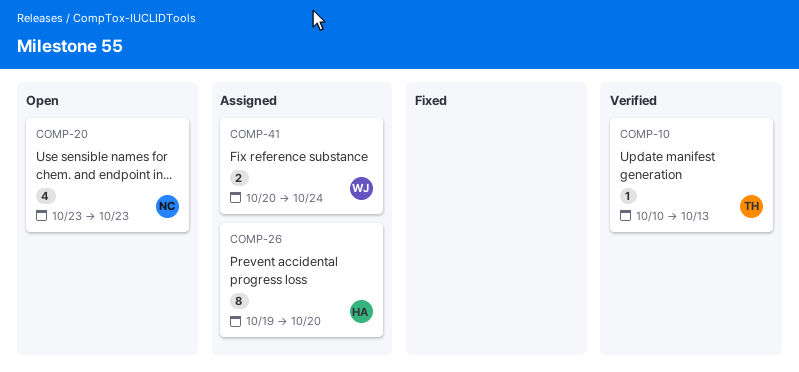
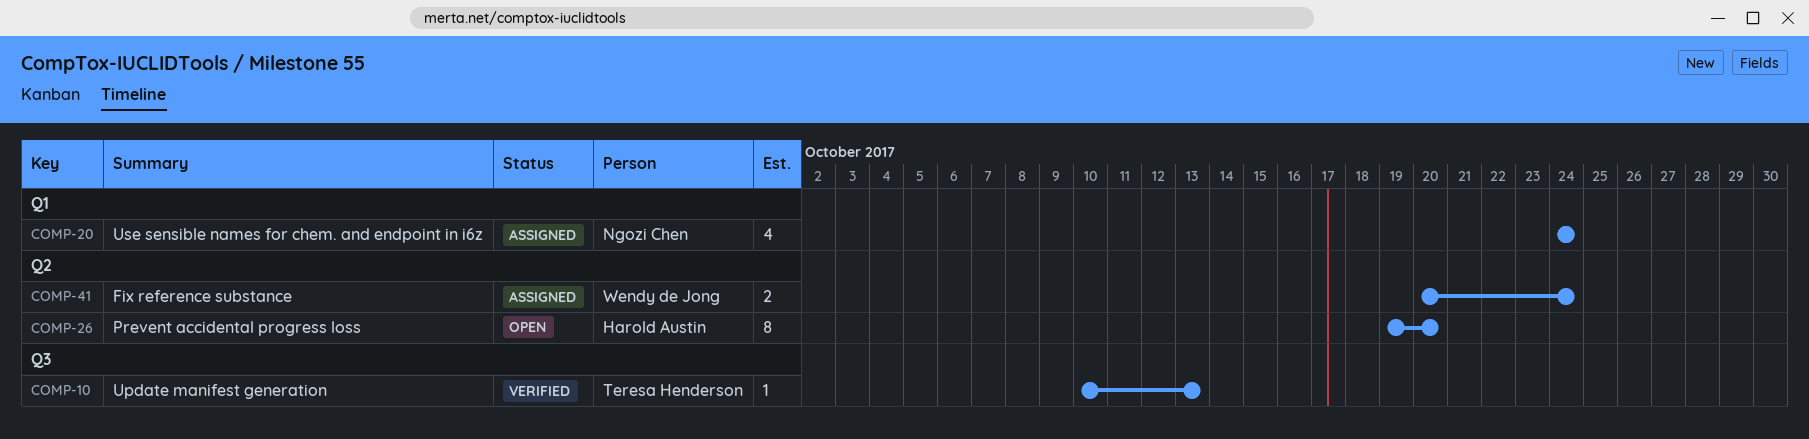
COMP-20, status: Open -> Assigned
COMP-20, start: Oct 23 -> Oct 24
COMP-20, due: Oct 23 -> Oct 24
COMP-26, status: Assigned -> Open

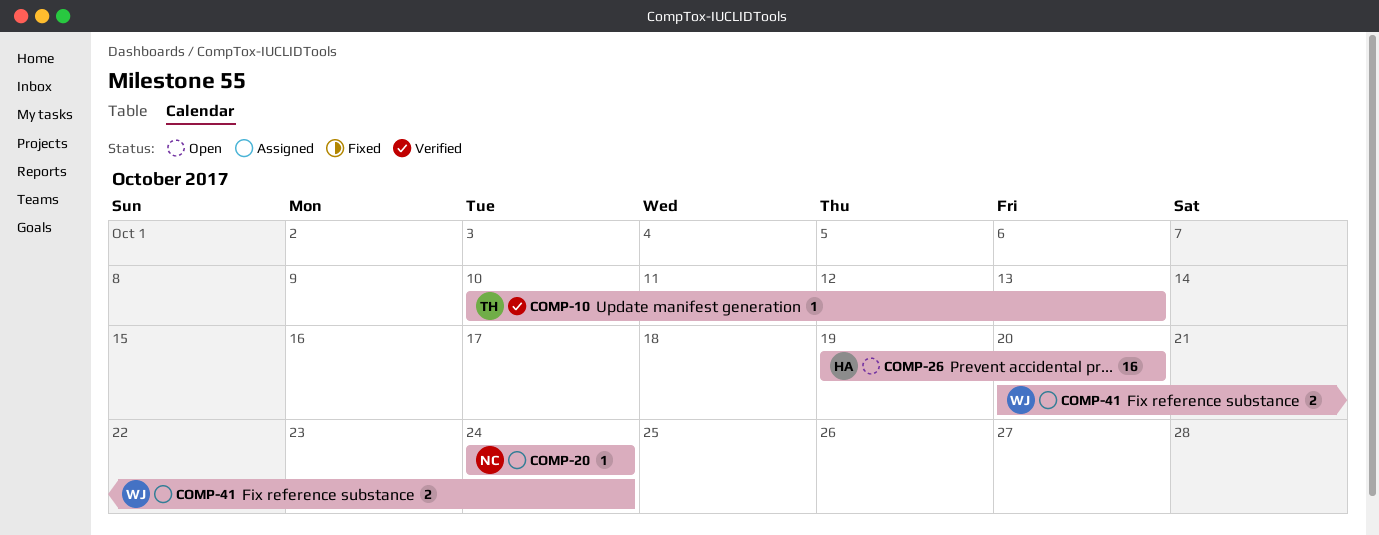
COMP-20, estimate: 4 -> 1
COMP-26, estimate: 8 -> 16

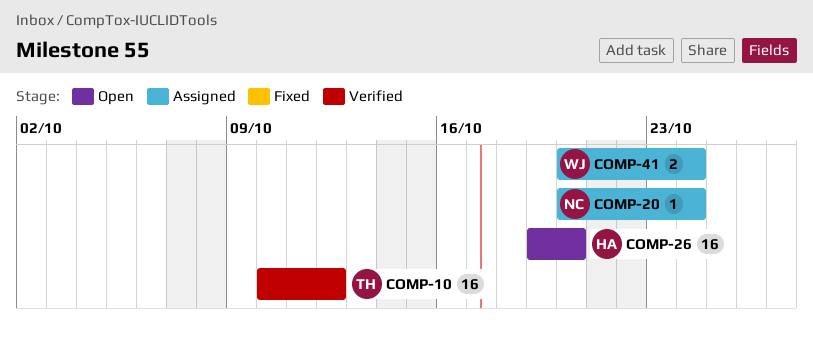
COMP-10, estimate: 1 -> 16
COMP-10, due: Oct 13 -> Oct 12
COMP-20, start: Oct 24 -> Oct 20

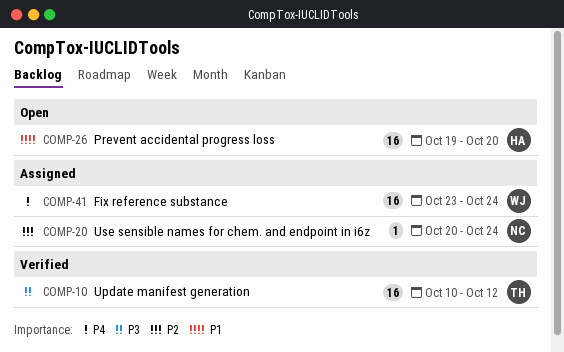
COMP-41, estimate: 2 -> 16
COMP-41, start: Oct 20 -> Oct 23

